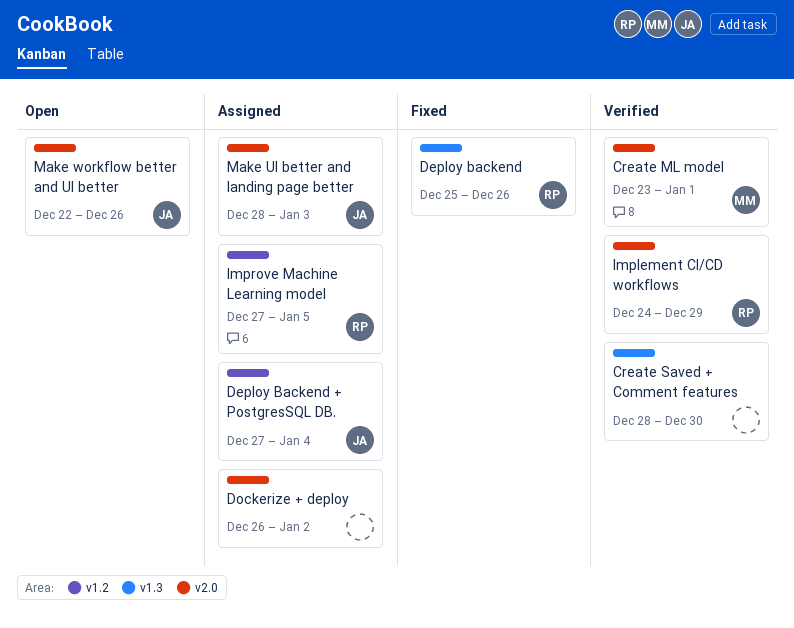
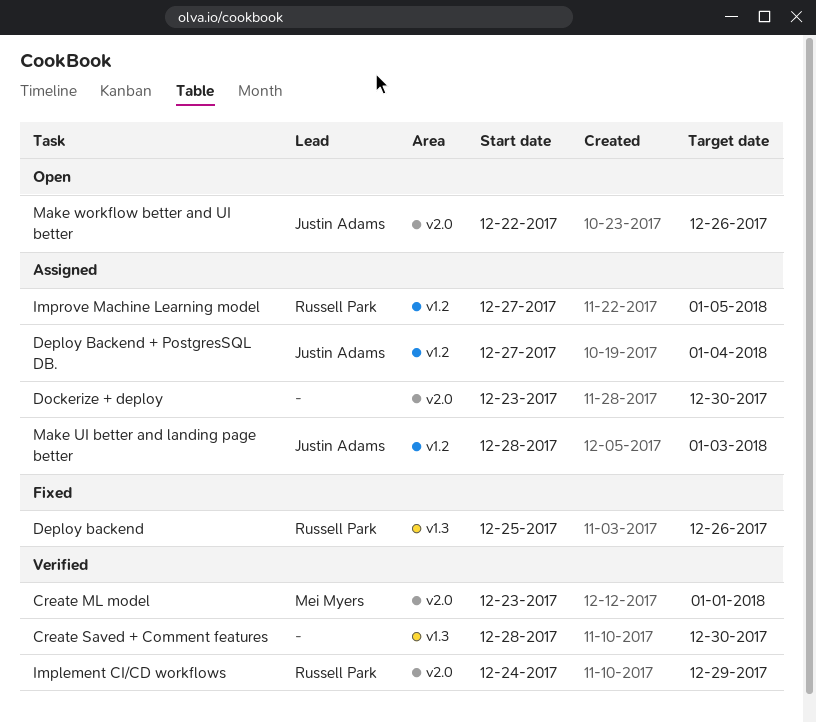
Dockerize + deploy, start: Dec 26 -> Dec 23
Dockerize + deploy, due: Jan 2 -> Dec 30
Make UI better and landing page better, label: v2.0 -> v1.2

